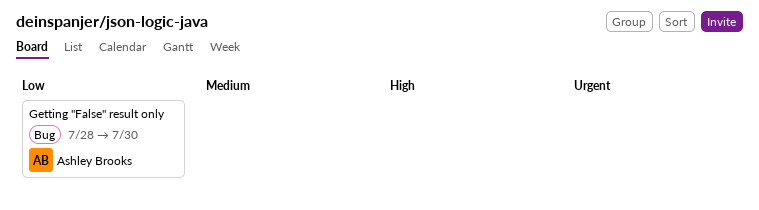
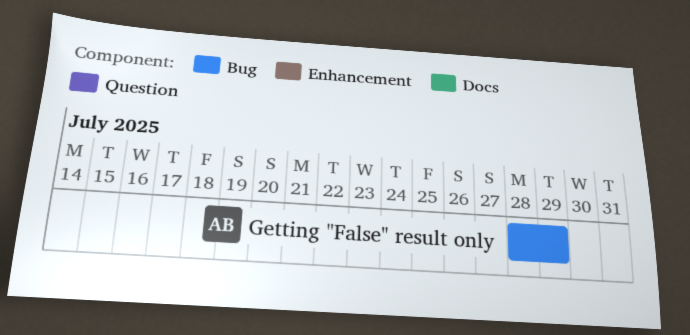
Getting "False" result only, due: Jul 30 -> Jul 29

